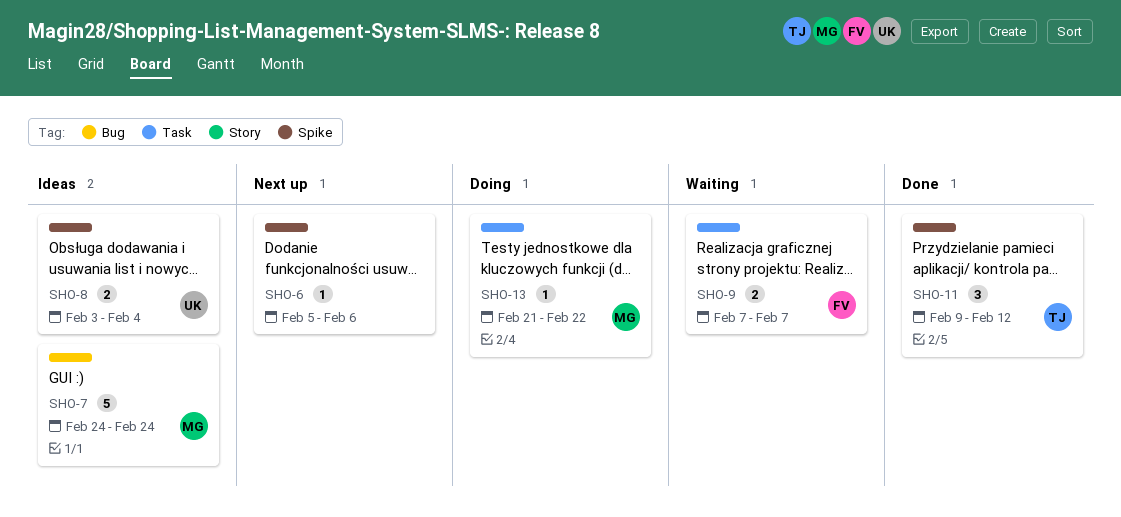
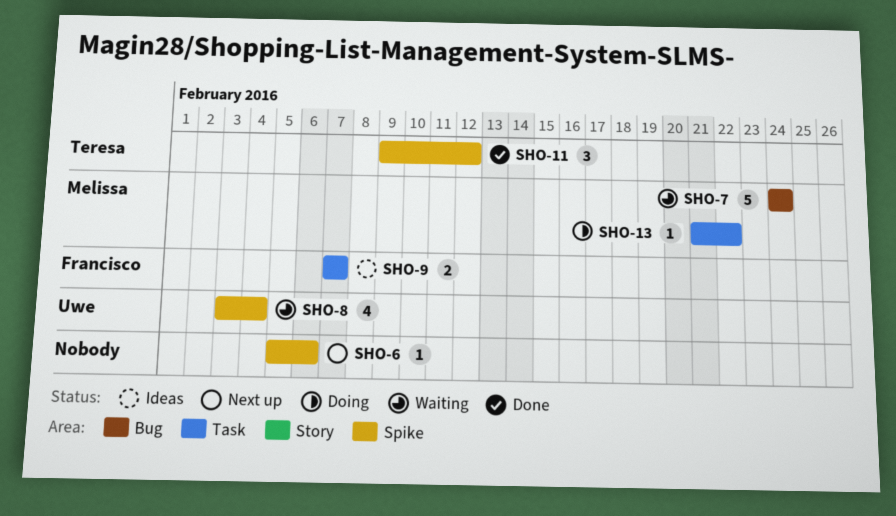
SHO-7, status: Ideas -> Waiting
SHO-8, status: Ideas -> Waiting
SHO-8, estimate: 2 -> 4
SHO-9, status: Waiting -> Ideas

